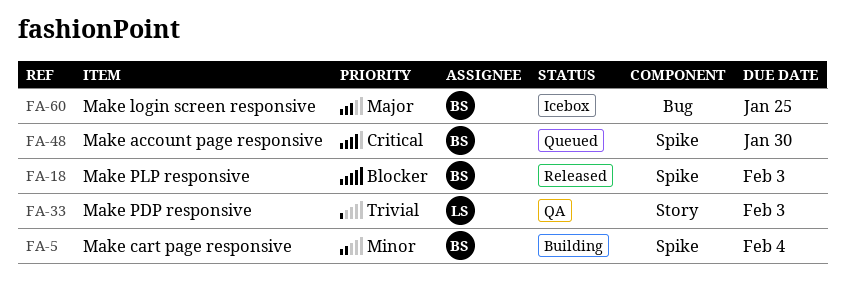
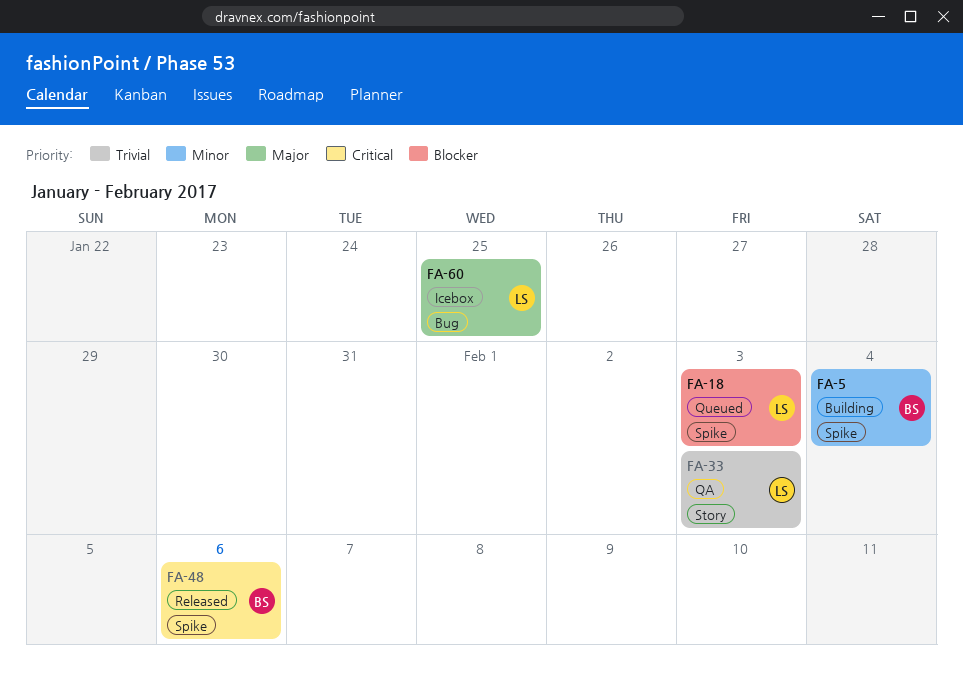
FA-18, status: Released -> Queued
FA-18, owner: BS -> LS
FA-48, status: Queued -> Released
FA-48, due: Jan 30 -> Feb 6
FA-60, owner: BS -> LS

